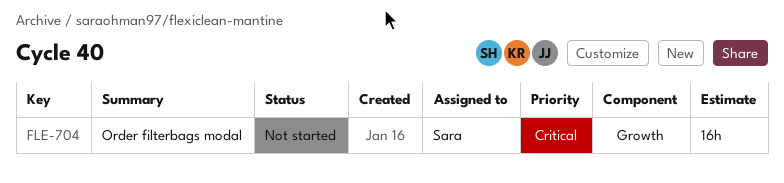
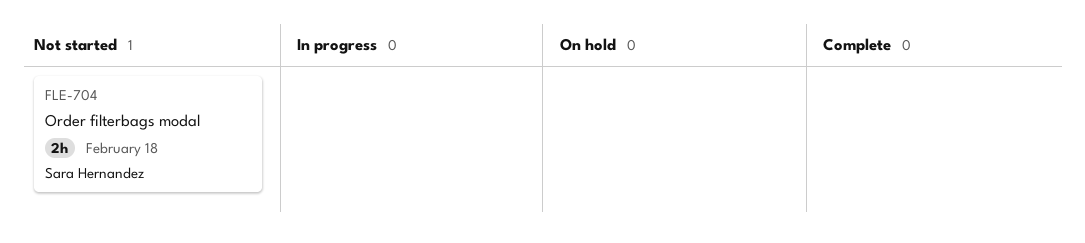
FLE-704, estimate: 16h -> 2h

